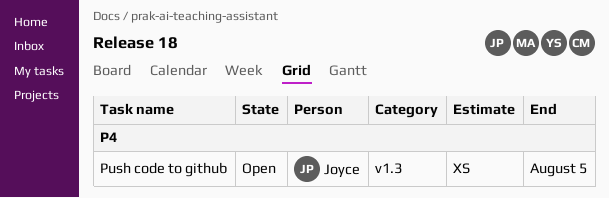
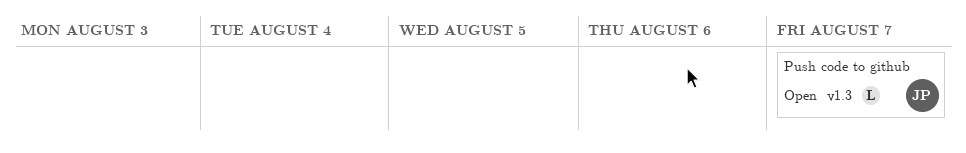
Push code to github, estimate: XS -> L
Push code to github, due: Aug 5 -> Aug 7

